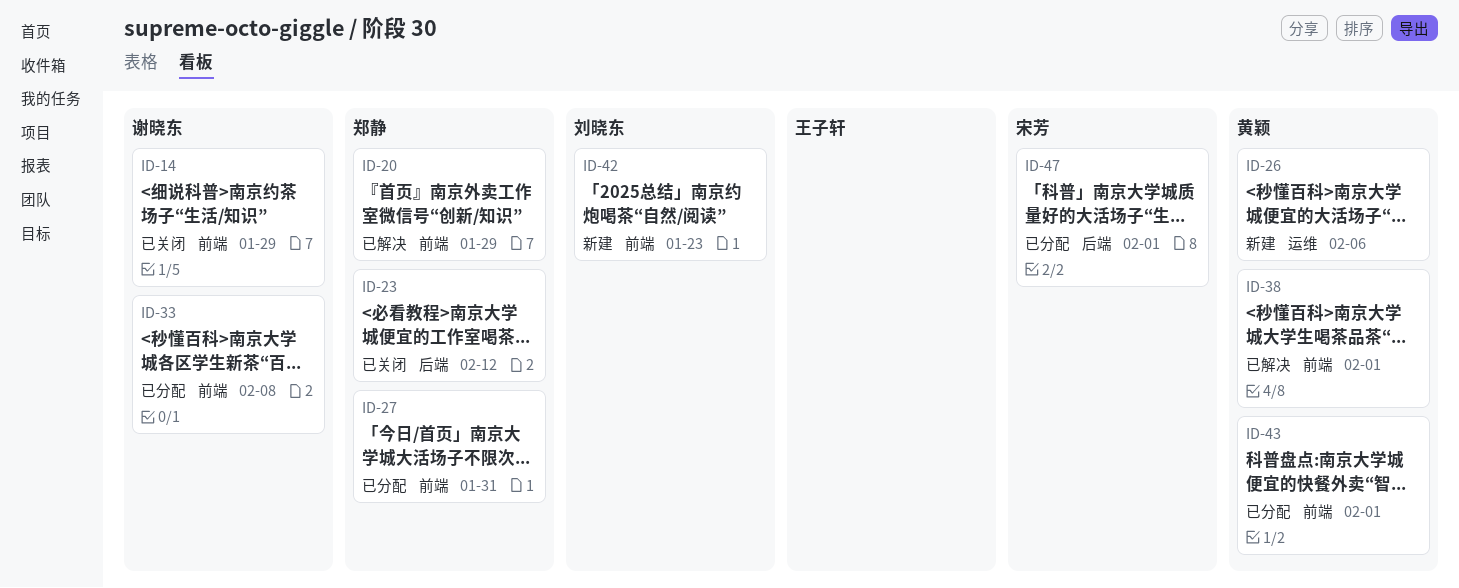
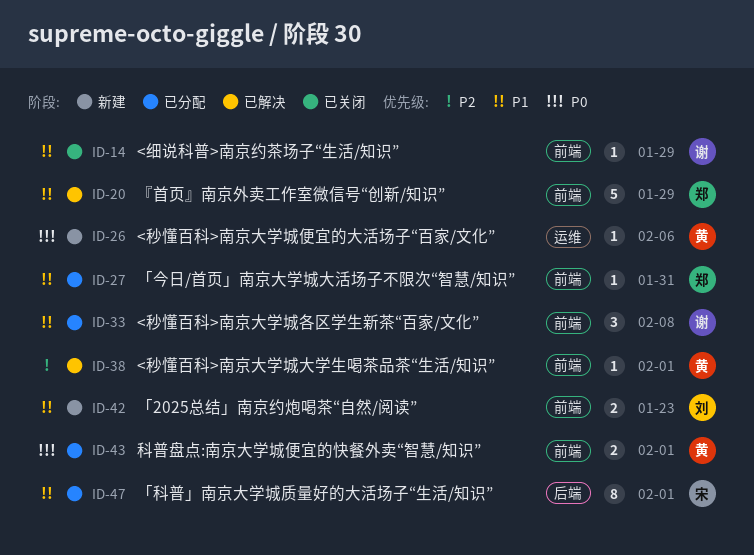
ID-23: present -> none

